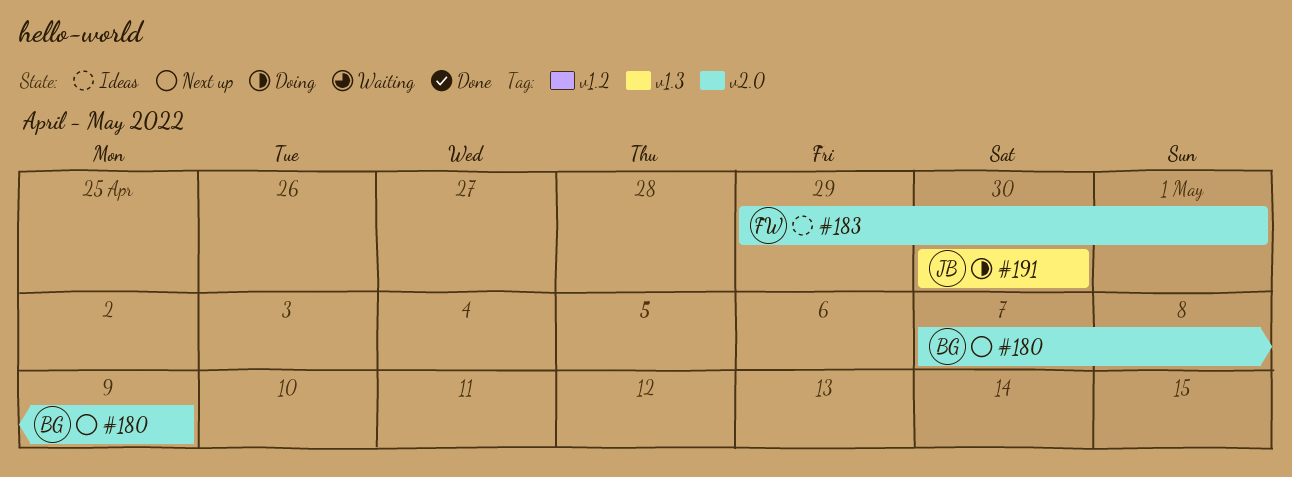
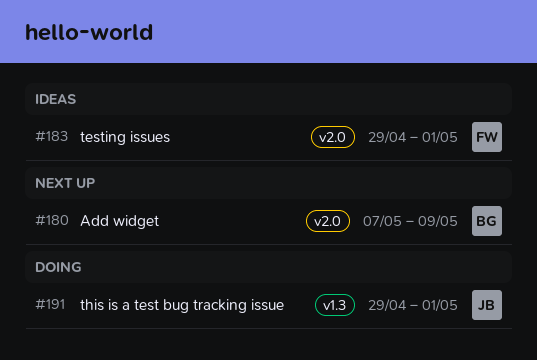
#191, start: Apr 30 -> Apr 29
#191, due: Apr 30 -> May 1

